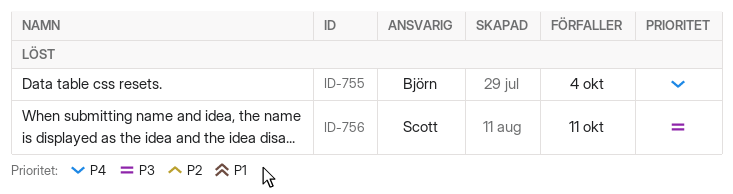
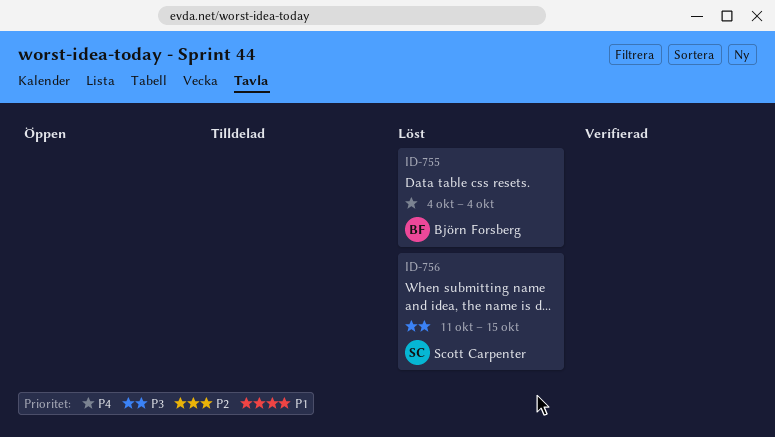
ID-756, due: Oct 11 -> Oct 15

